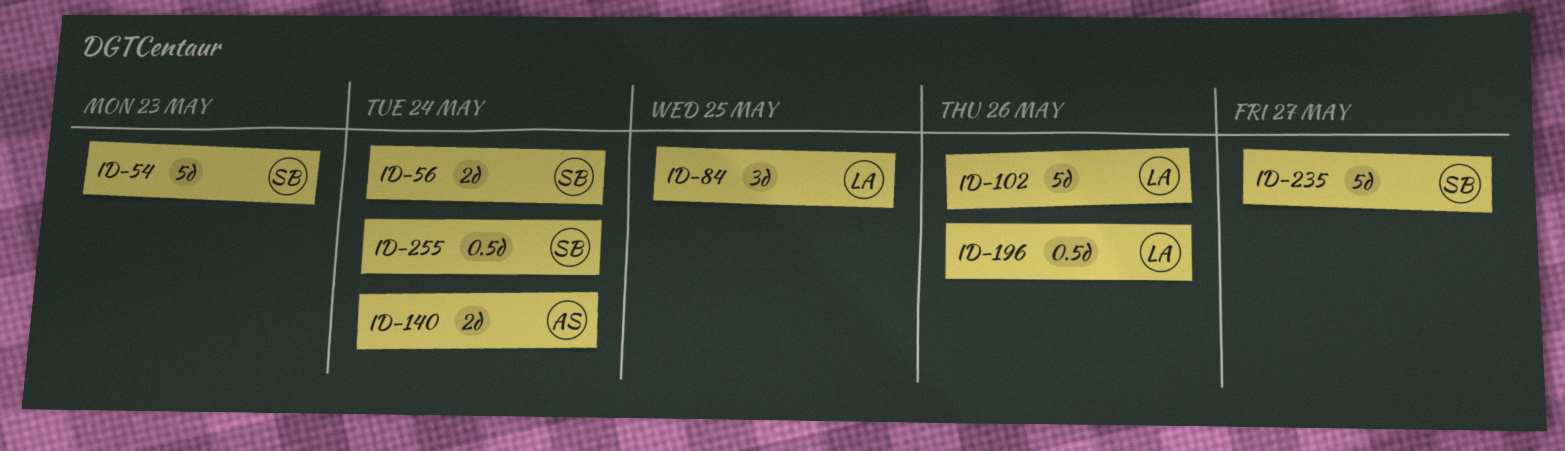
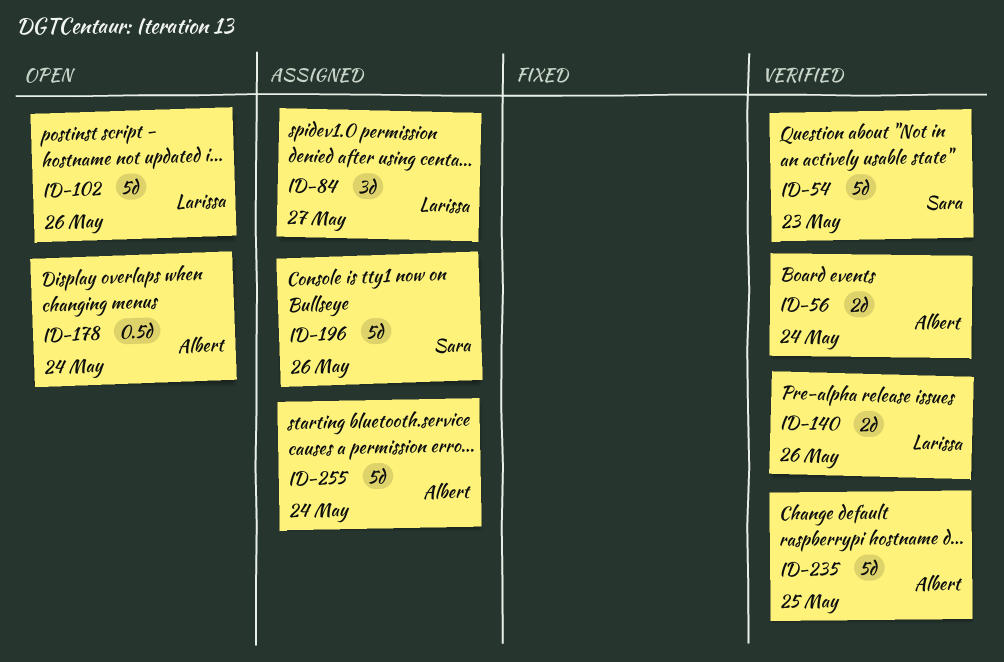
ID-56, owner: Sara -> Albert
ID-84, due: May 25 -> May 27
ID-140, owner: Albert -> Larissa
ID-140, due: May 24 -> May 26
ID-178: none -> present
ID-196, owner: Larissa -> Sara
ID-196, estimate: 0.5d -> 5d
ID-235, owner: Sara -> Albert
ID-235, due: May 27 -> May 25
ID-255, owner: Sara -> Albert
ID-255, estimate: 0.5d -> 5d

